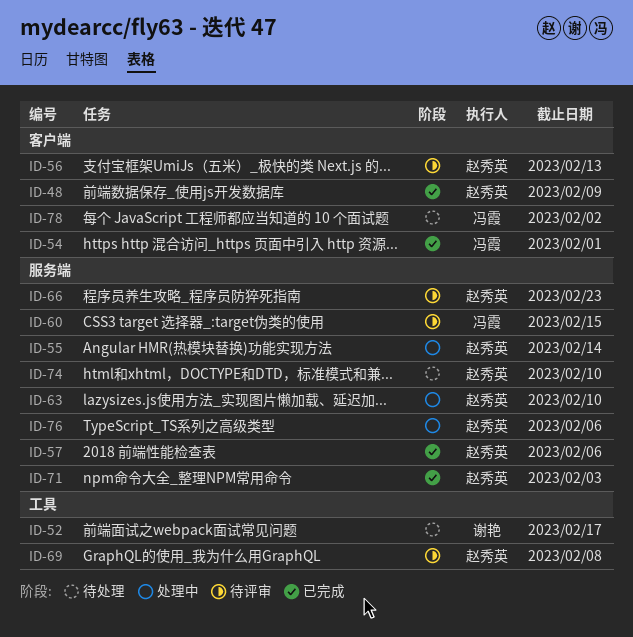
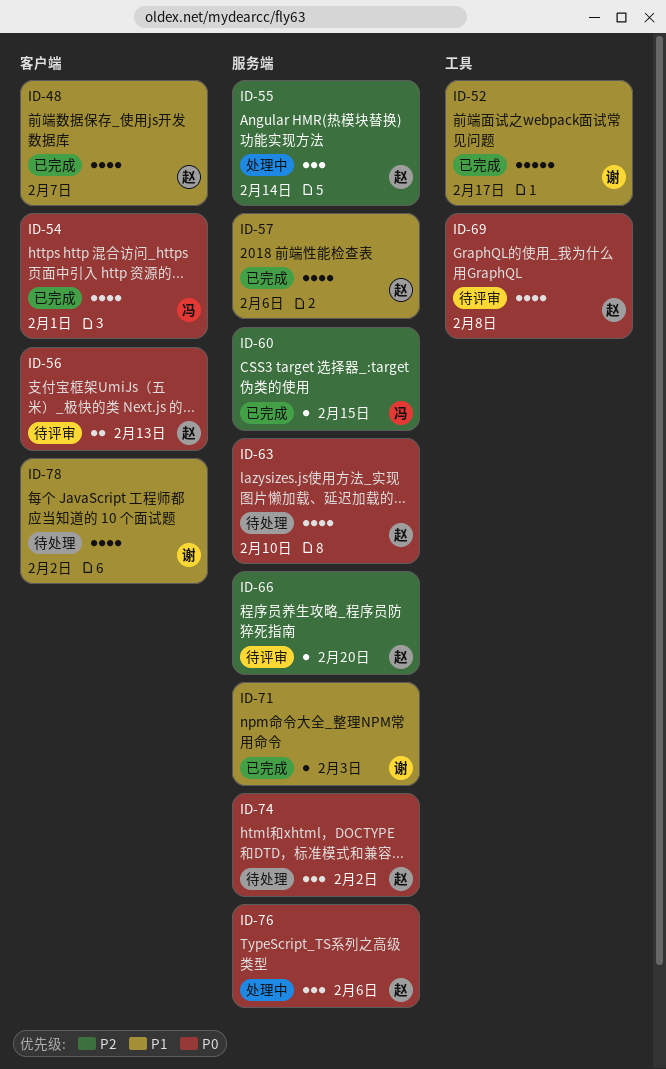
ID-48, due: Feb 9 -> Feb 7
ID-52, status: 待处理 -> 已完成
ID-60, status: 待评审 -> 已完成
ID-63, status: 处理中 -> 待处理
ID-66, due: Feb 23 -> Feb 20
ID-71, owner: 赵秀英 -> 谢艳
ID-74, due: Feb 10 -> Feb 2
ID-78, owner: 冯霞 -> 谢艳

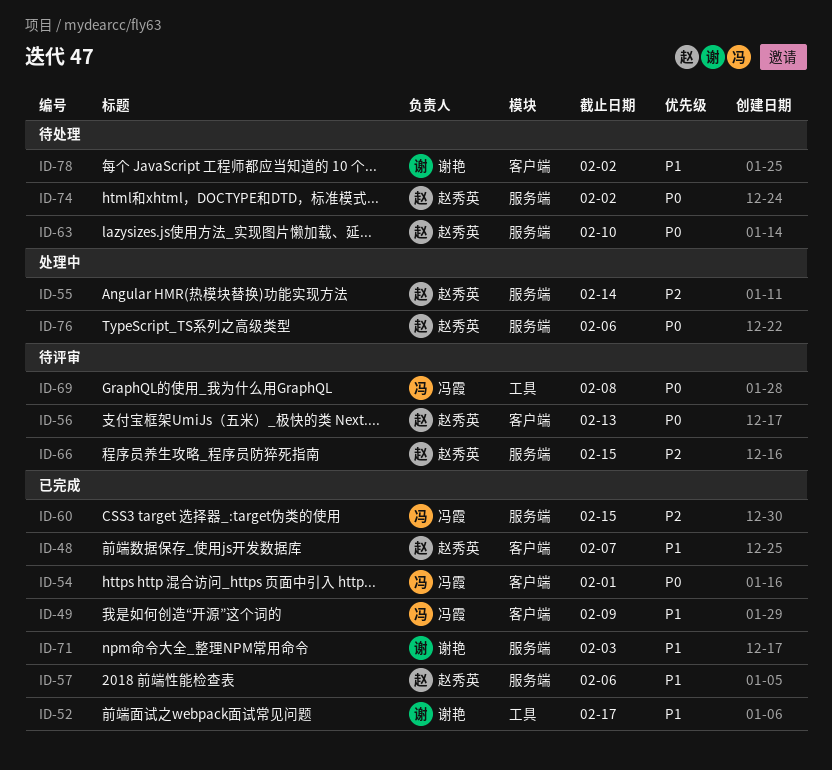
ID-49: none -> present
ID-66, due: Feb 20 -> Feb 15
ID-69, owner: 赵秀英 -> 冯霞

